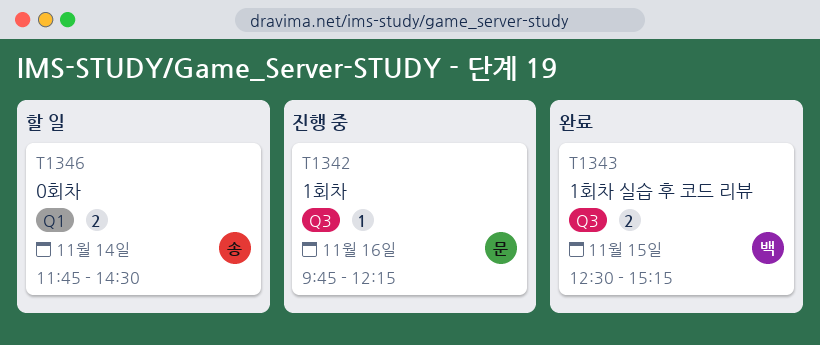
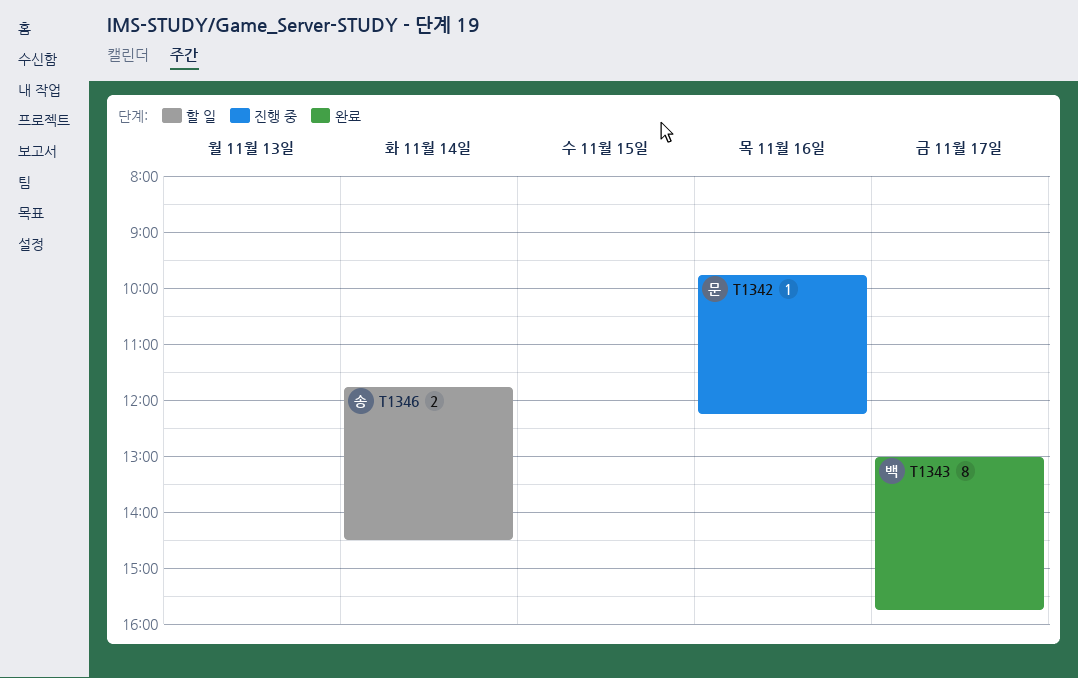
T1343, estimate: 2 -> 8
T1343, day: Nov 15 -> Nov 17
T1343, begins: 12:30 -> 13:00
T1343, ends: 15:15 -> 15:45

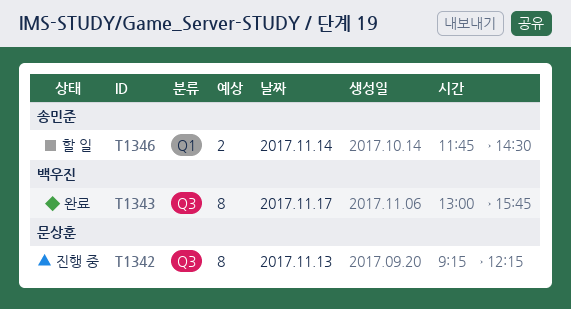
T1342, estimate: 1 -> 8
T1342, day: Nov 16 -> Nov 13
T1342, begins: 09:45 -> 09:15

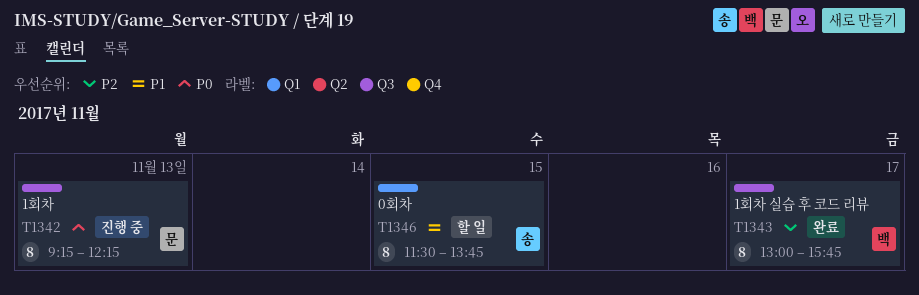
T1346, estimate: 2 -> 8
T1346, day: Nov 14 -> Nov 15
T1346, begins: 11:45 -> 11:30
T1346, ends: 14:30 -> 13:45

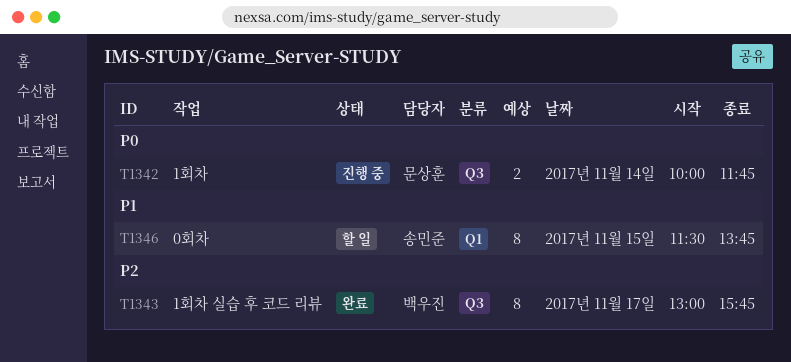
T1342, estimate: 8 -> 2
T1342, day: Nov 13 -> Nov 14
T1342, begins: 09:15 -> 10:00
T1342, ends: 12:15 -> 11:45

